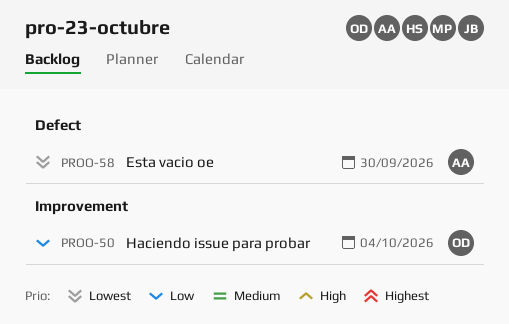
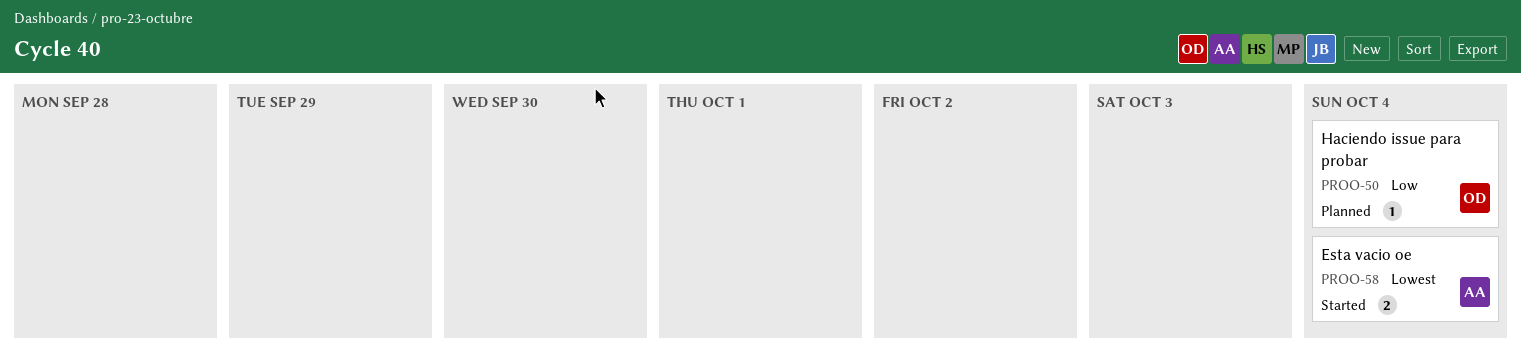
PROO-58, due: Sep 30 -> Oct 4

